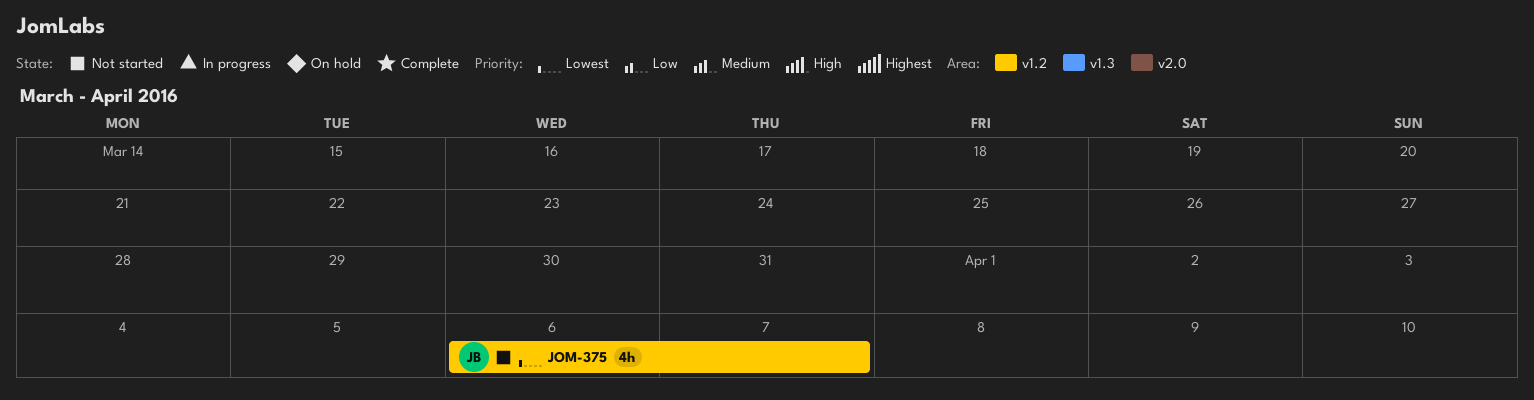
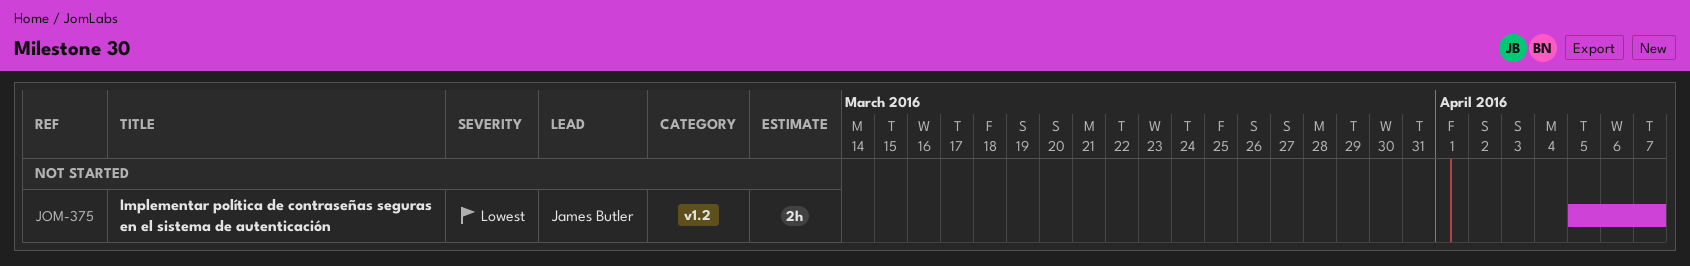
JOM-375, estimate: 4h -> 2h
JOM-375, start: Apr 6 -> Apr 5

